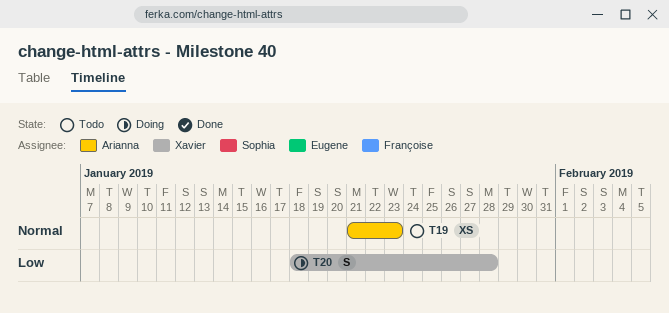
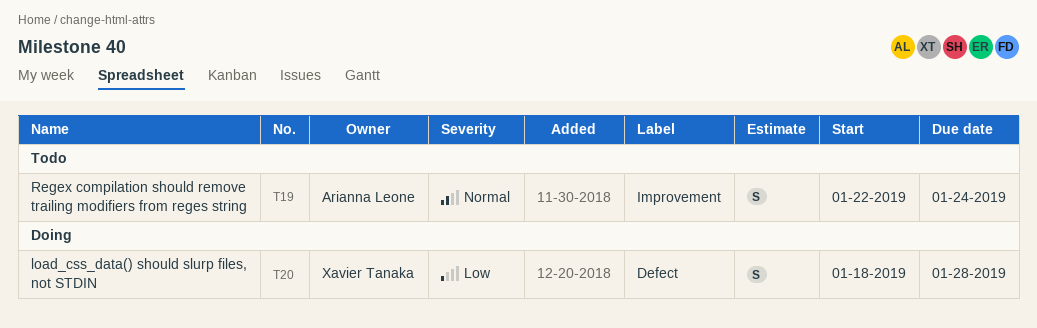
T19, estimate: XS -> S
T19, start: Jan 21 -> Jan 22
T19, due: Jan 23 -> Jan 24

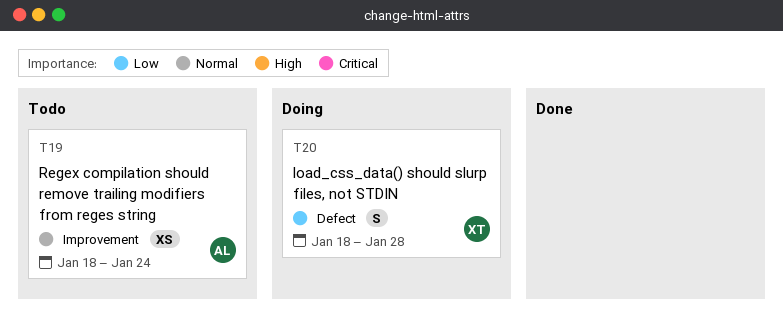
T19, estimate: S -> XS
T19, start: Jan 22 -> Jan 18

